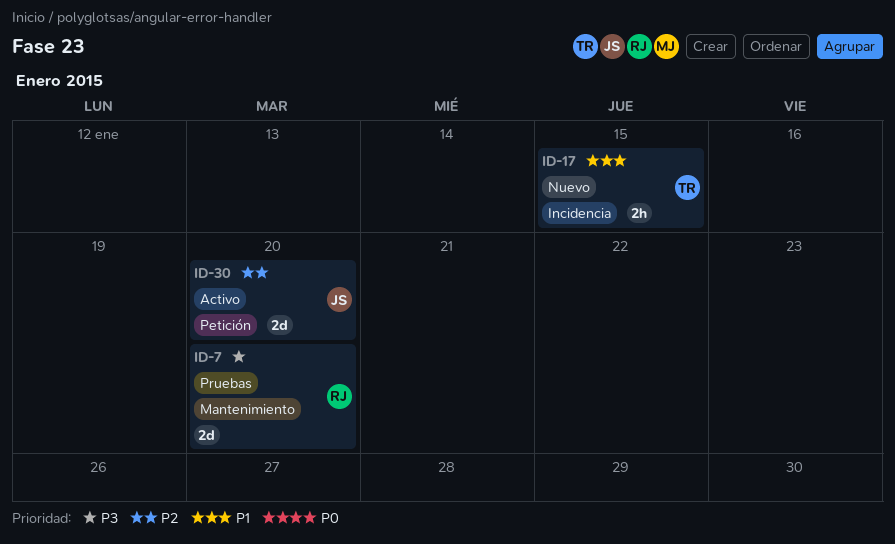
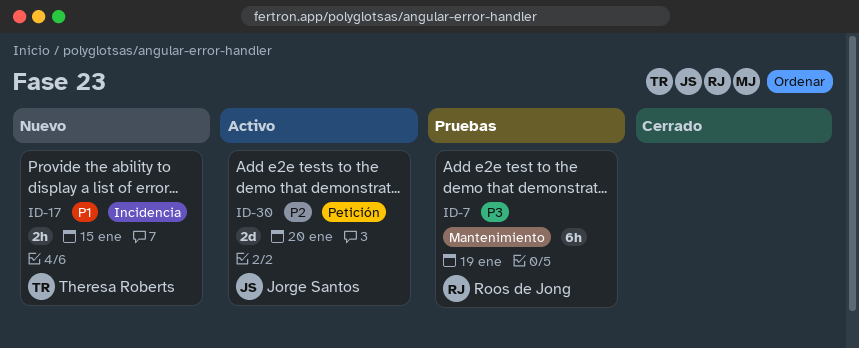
ID-7, estimate: 2d -> 6h
ID-7, due: Jan 20 -> Jan 19

